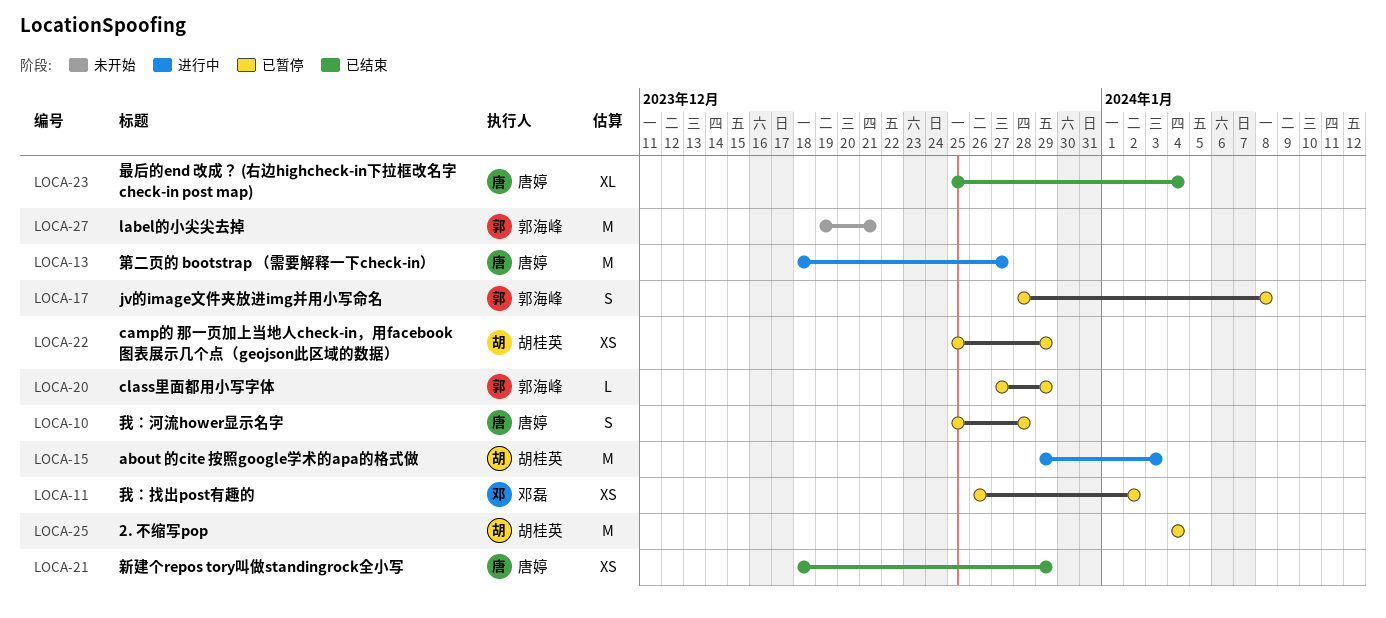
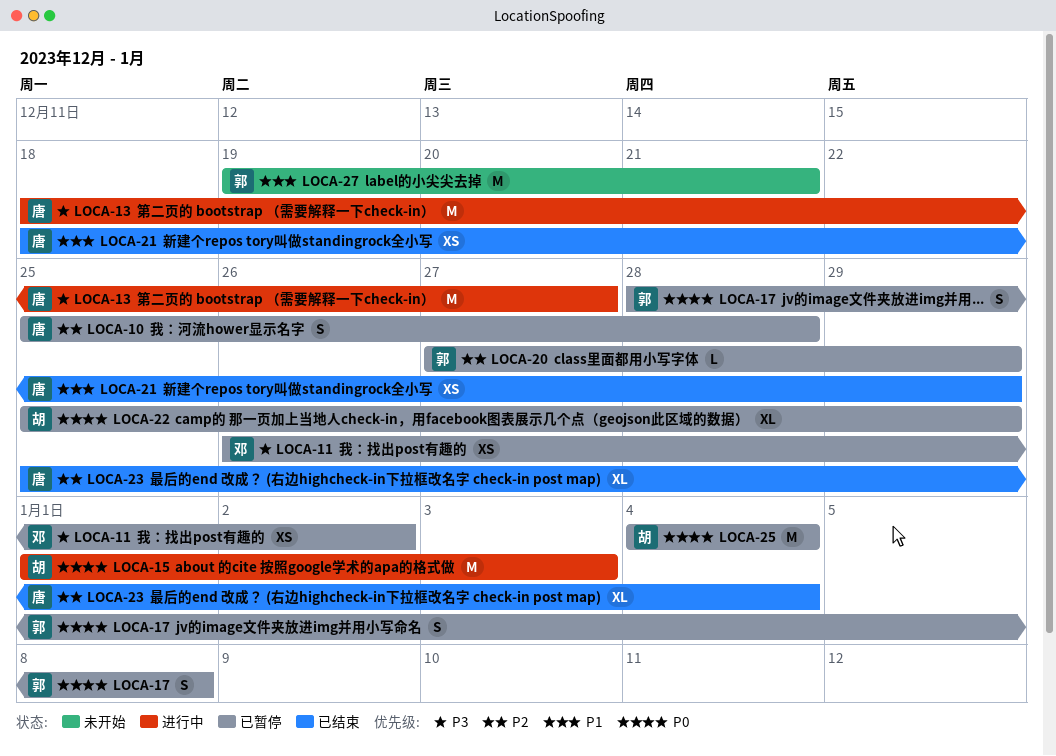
LOCA-15, start: Dec 29 -> Jan 1
LOCA-22, estimate: XS -> XL

